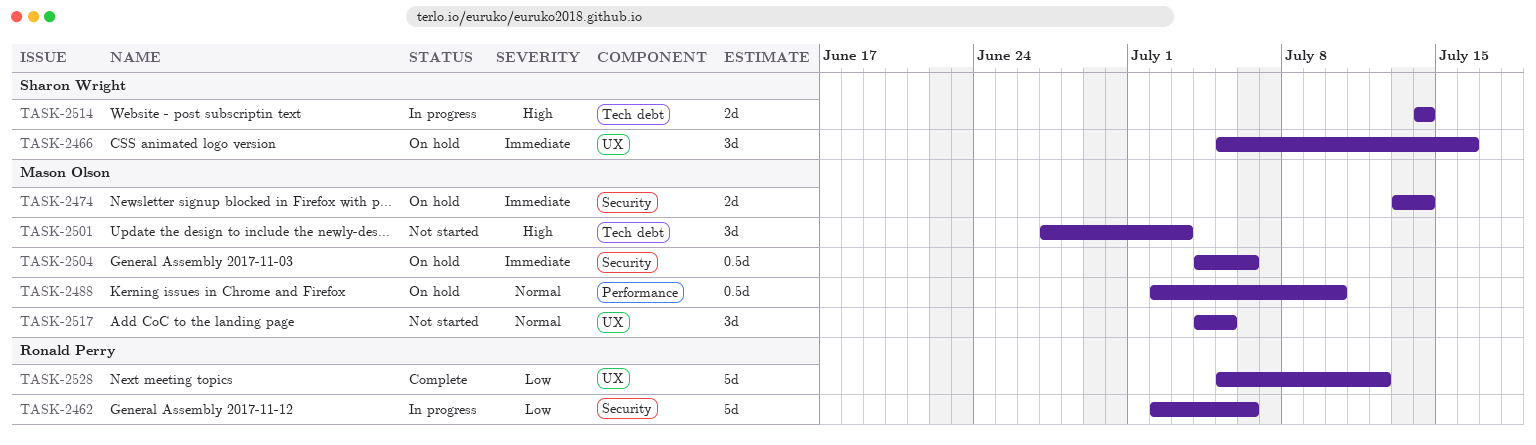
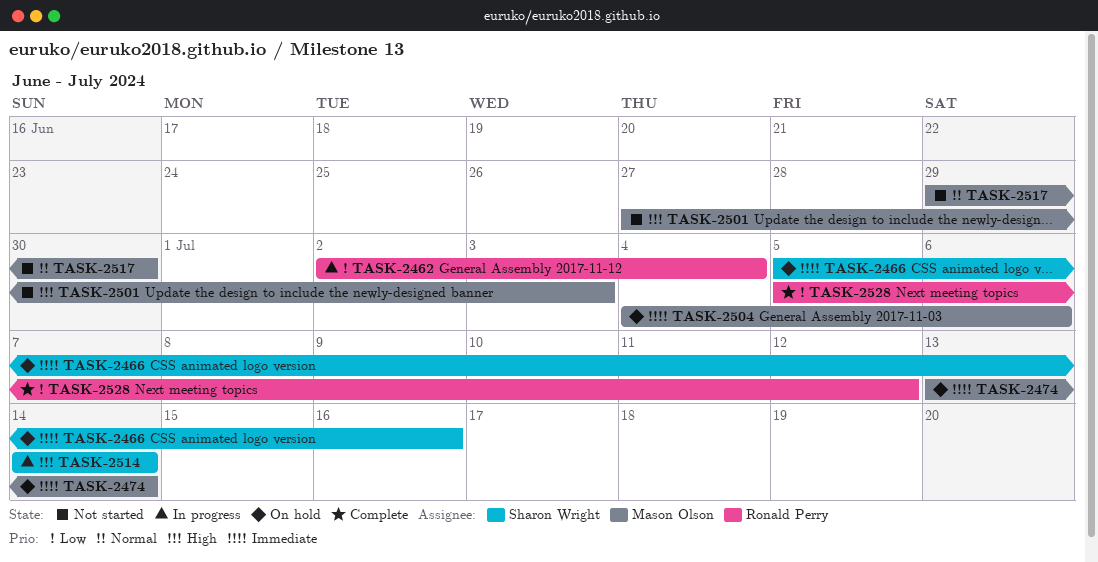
TASK-2462, due: Jul 6 -> Jul 4
TASK-2488: present -> none
TASK-2517, start: Jul 4 -> Jun 29
TASK-2517, due: Jul 5 -> Jun 30

